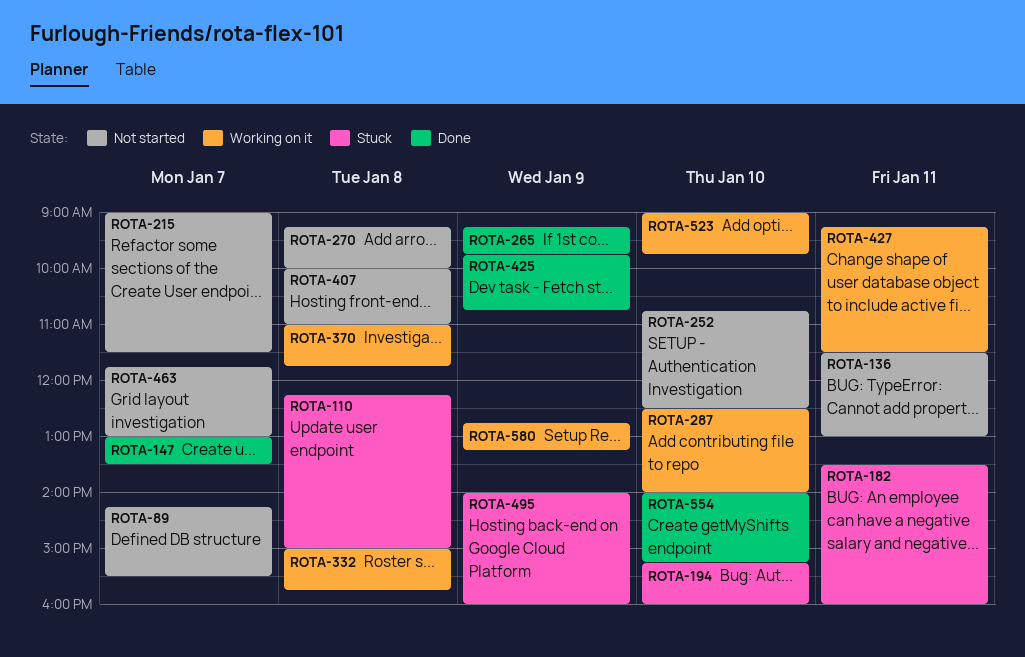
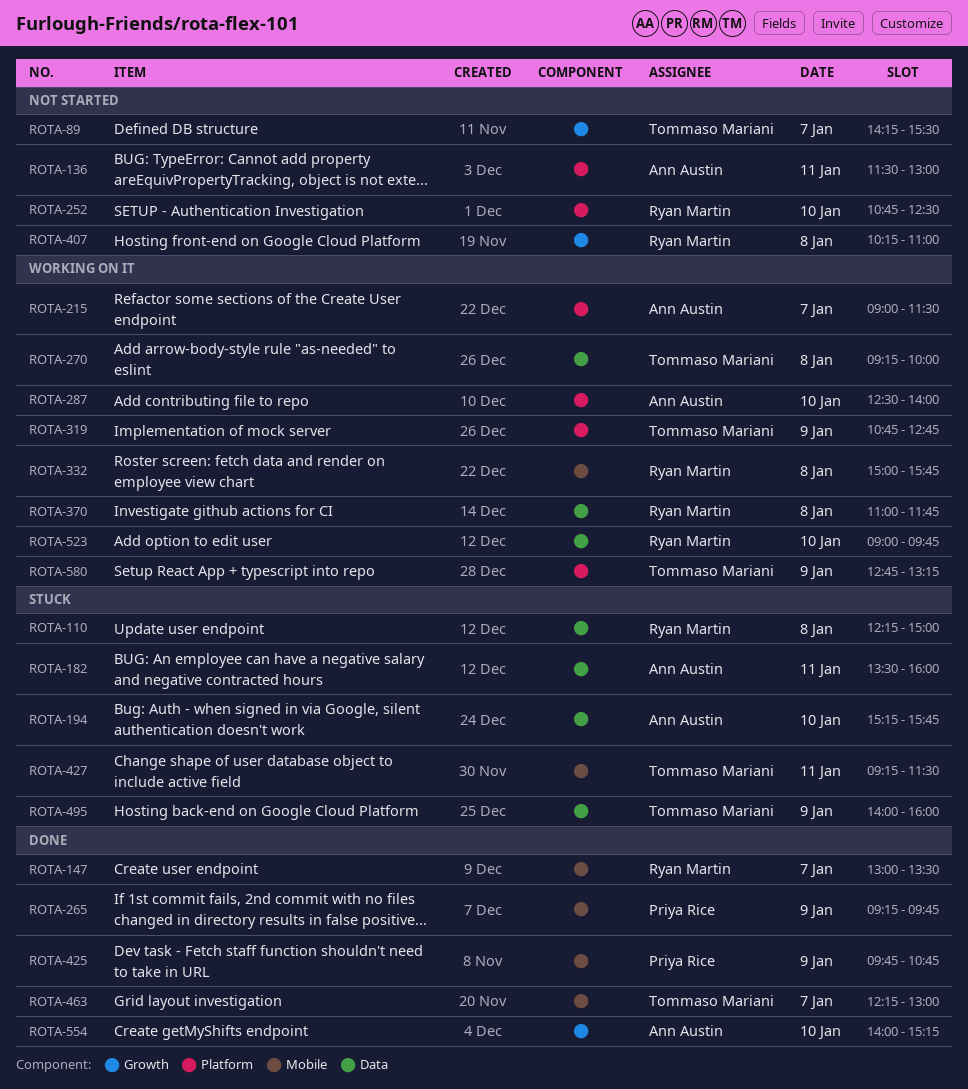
ROTA-194, ends: 16:00 -> 15:45
ROTA-215, status: Not started -> Working on it
ROTA-270, status: Not started -> Working on it
ROTA-319: none -> present
ROTA-407, begins: 10:00 -> 10:15
ROTA-427, status: Working on it -> Stuck
ROTA-463, status: Not started -> Done
ROTA-463, begins: 11:45 -> 12:15

